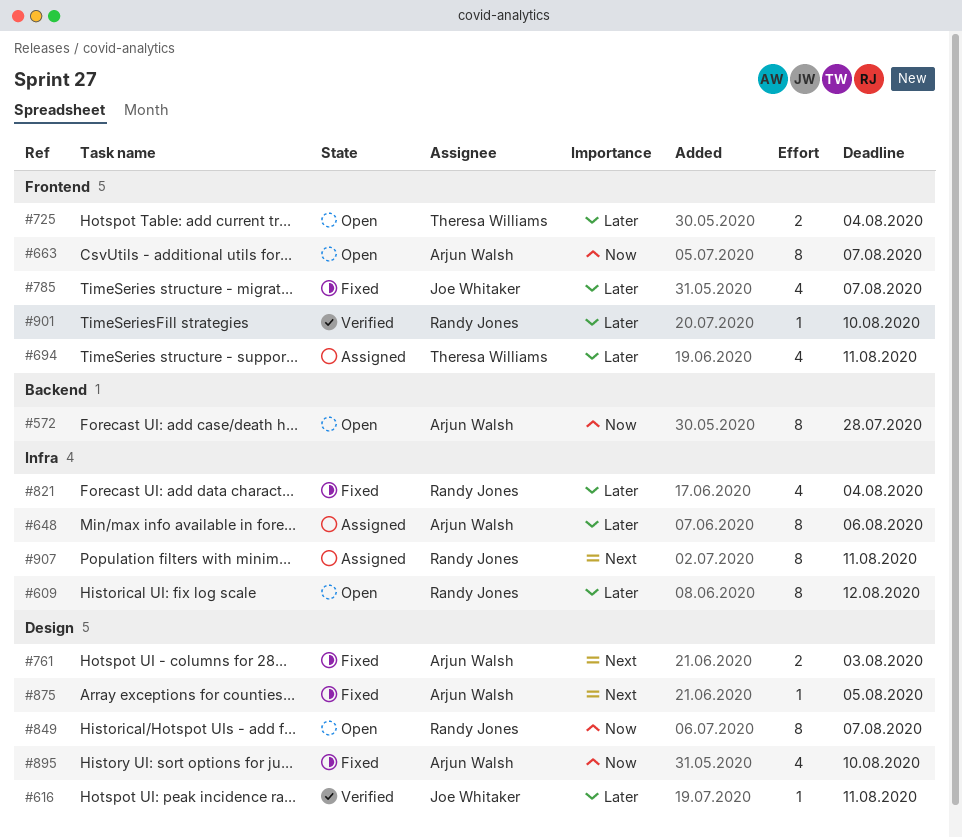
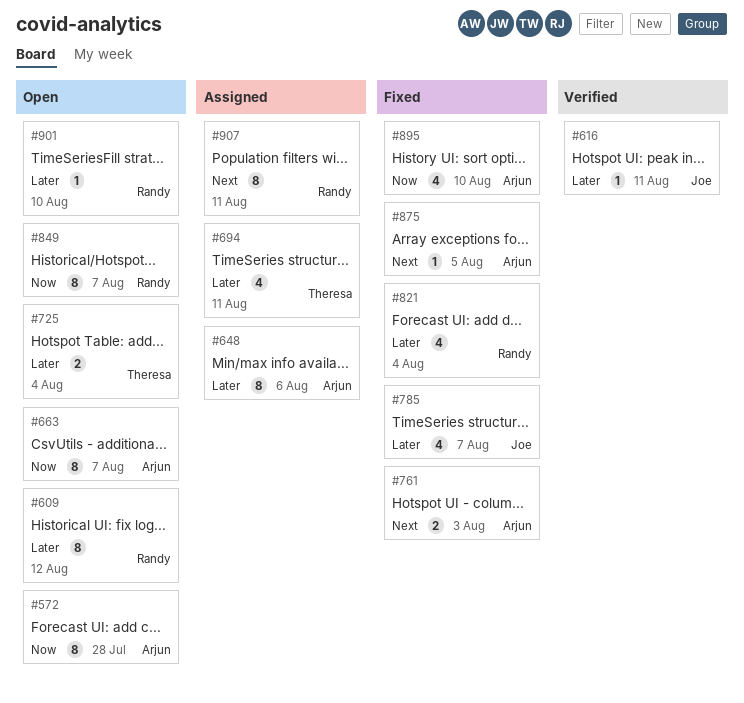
#901, status: Verified -> Open

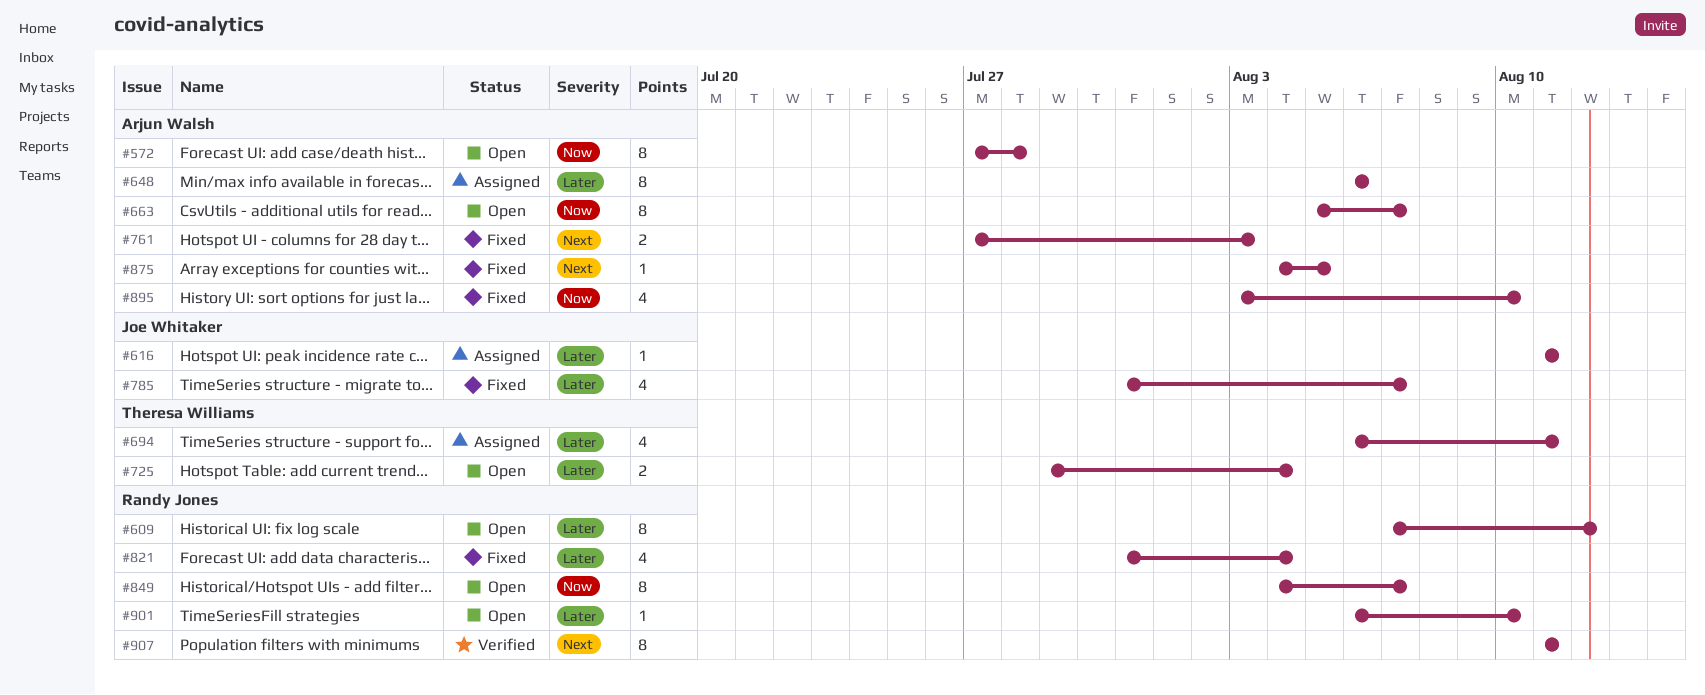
#616, status: Verified -> Assigned
#907, status: Assigned -> Verified

